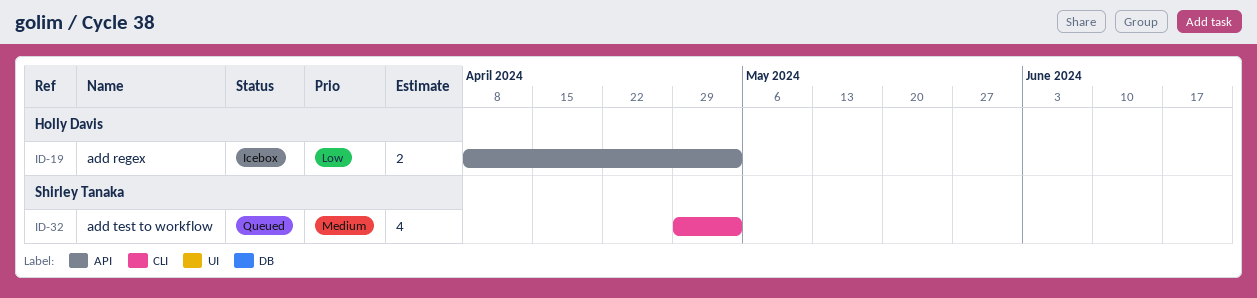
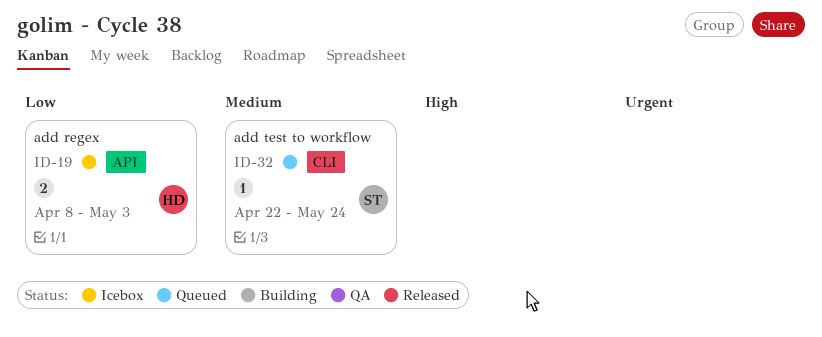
ID-32, estimate: 4 -> 1
ID-32, start: Apr 29 -> Apr 22
ID-32, due: May 3 -> May 24

